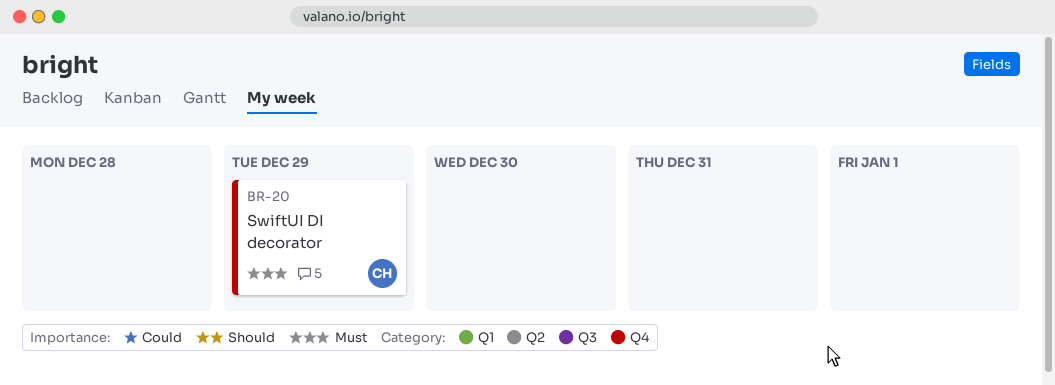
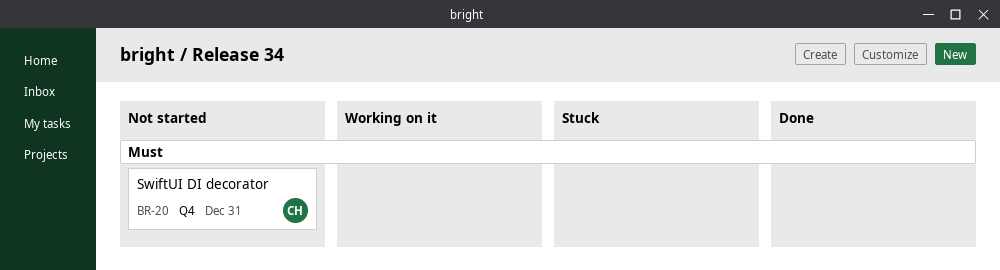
BR-20, due: Dec 29 -> Dec 31

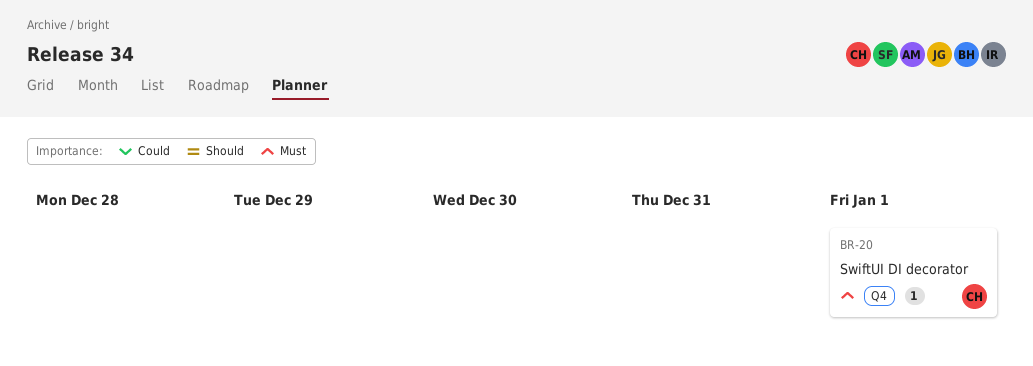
BR-20, due: Dec 31 -> Jan 1

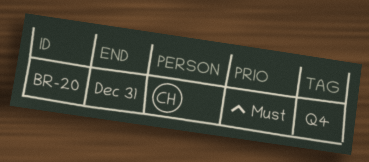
BR-20, due: Jan 1 -> Dec 31

